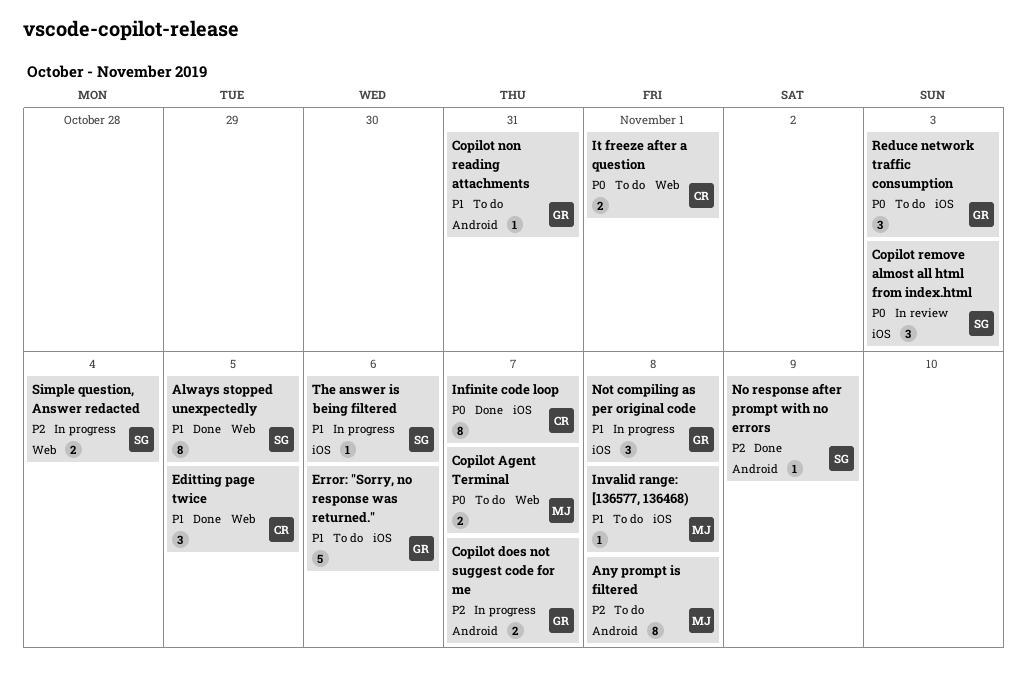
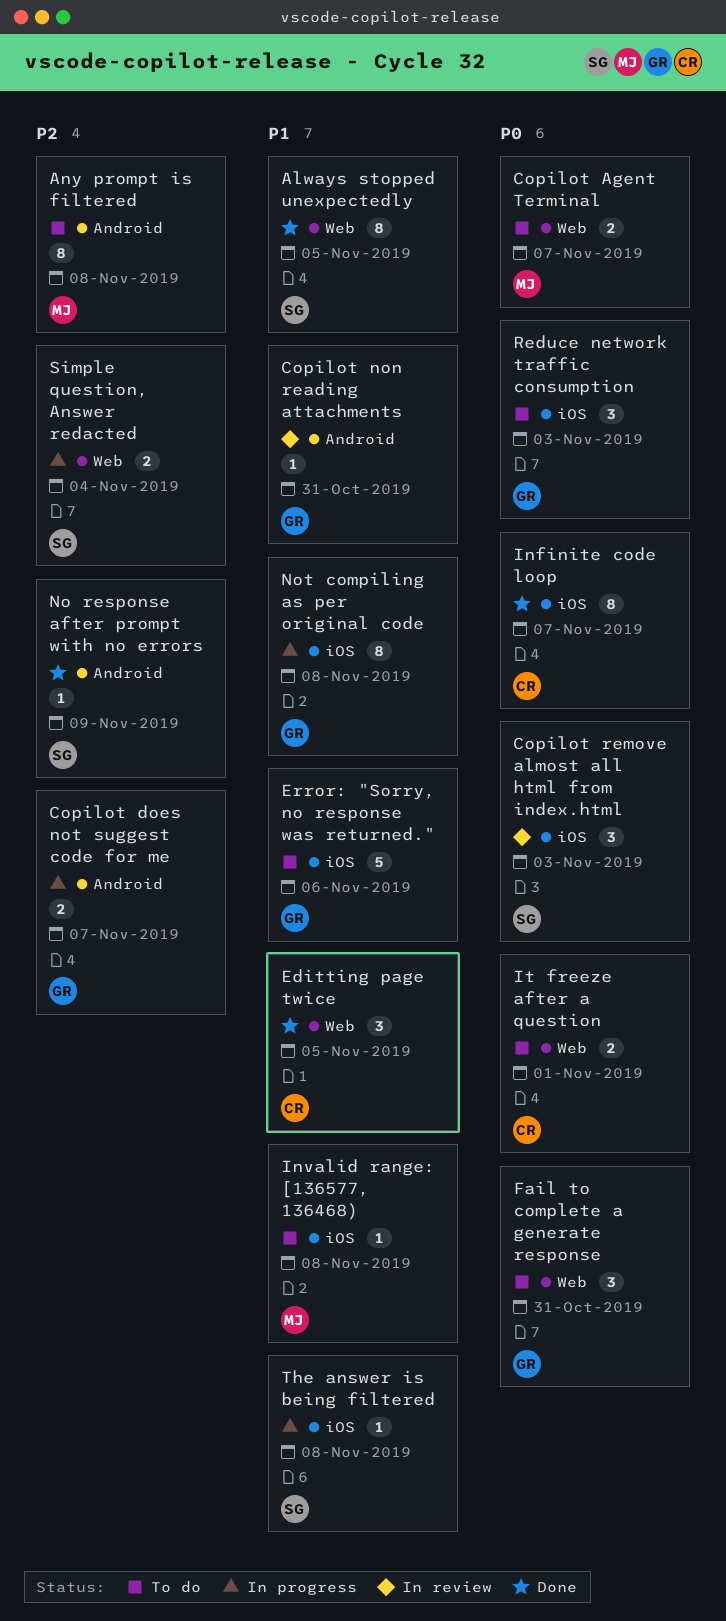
Copilot non reading attachments, status: To do -> In review
Fail to complete a generate response: none -> present
Not compiling as per original code, estimate: 3 -> 8
The answer is being filtered, due: Nov 6 -> Nov 8

